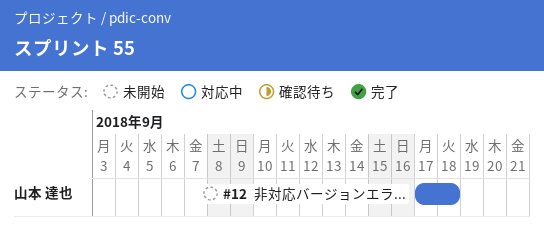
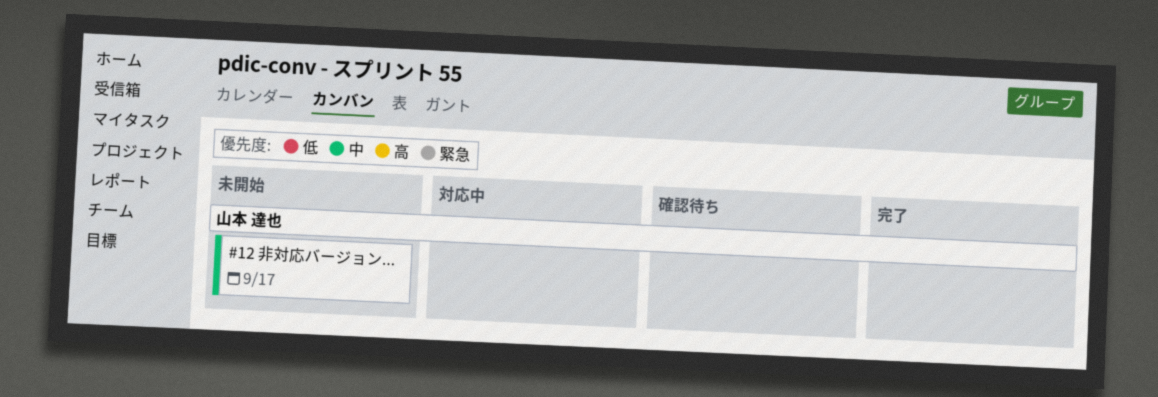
#12, due: Sep 18 -> Sep 17

